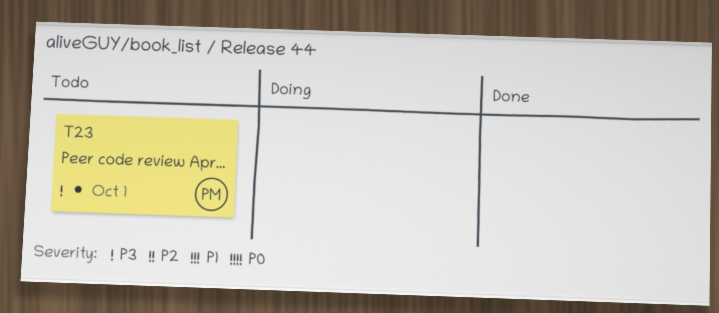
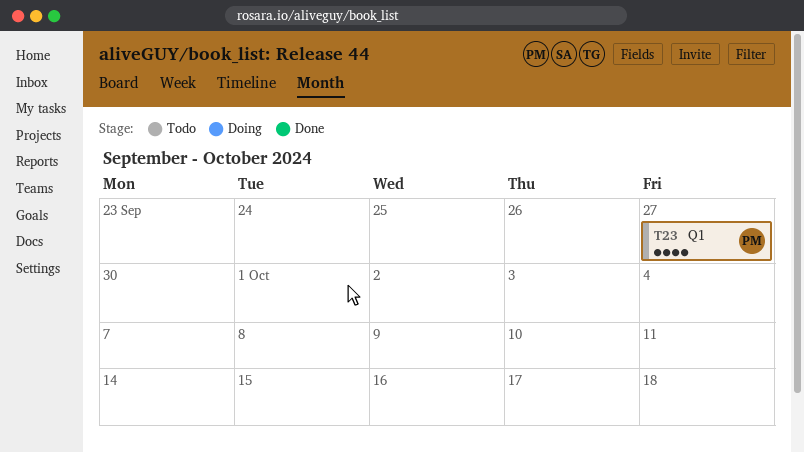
T23, estimate: 1 -> 4
T23, due: Oct 1 -> Sep 27

